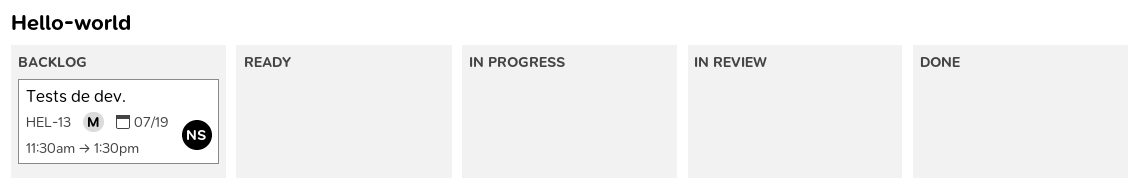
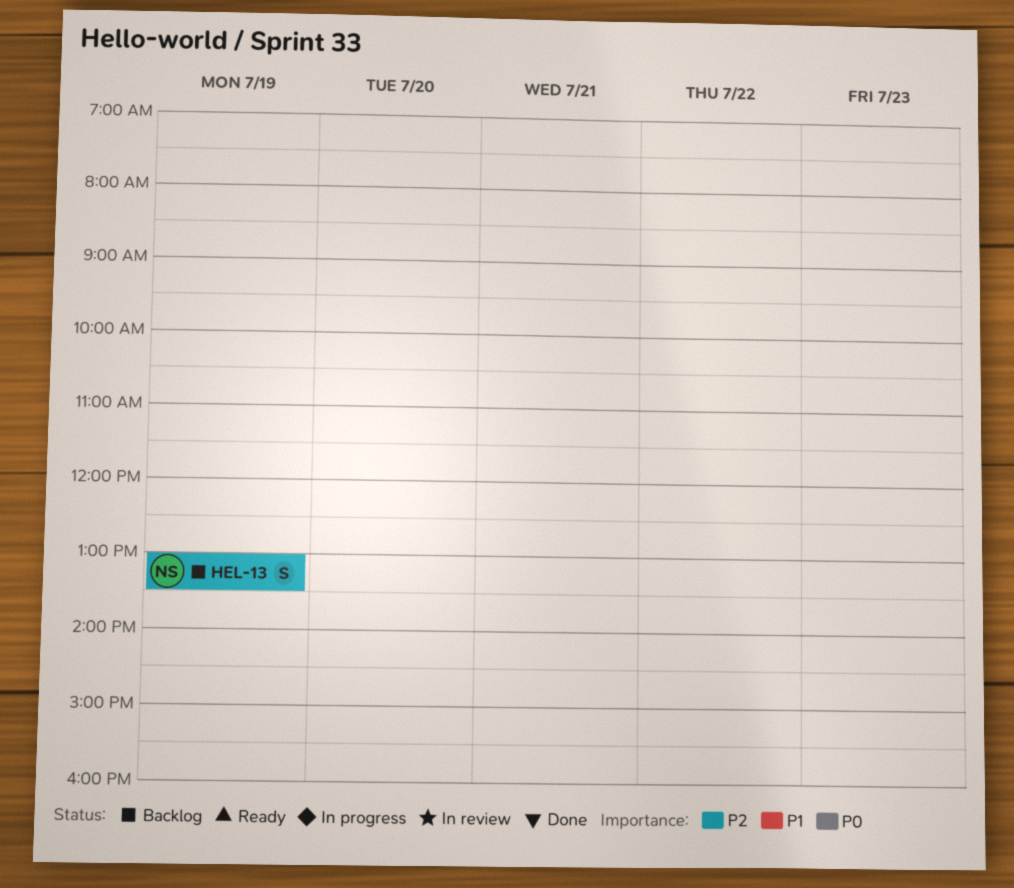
HEL-13, estimate: M -> S
HEL-13, begins: 11:30 -> 13:00

